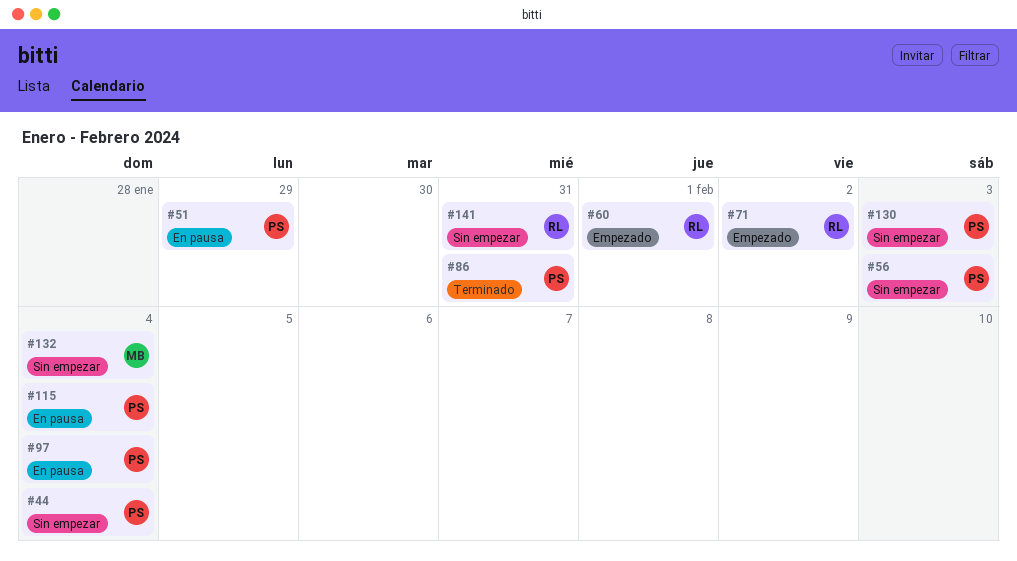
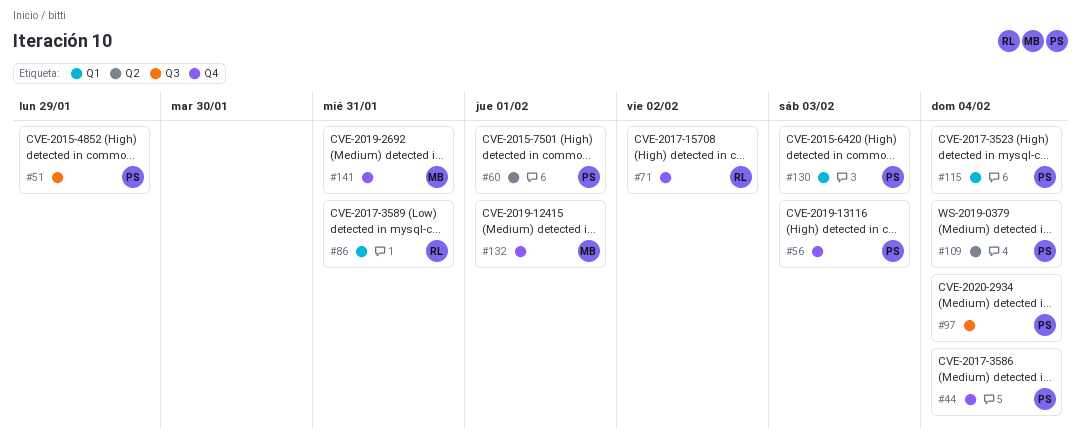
#60, owner: RL -> PS
#86, owner: PS -> RL
#109: none -> present
#132, due: Feb 4 -> Feb 1
#141, owner: RL -> MB

